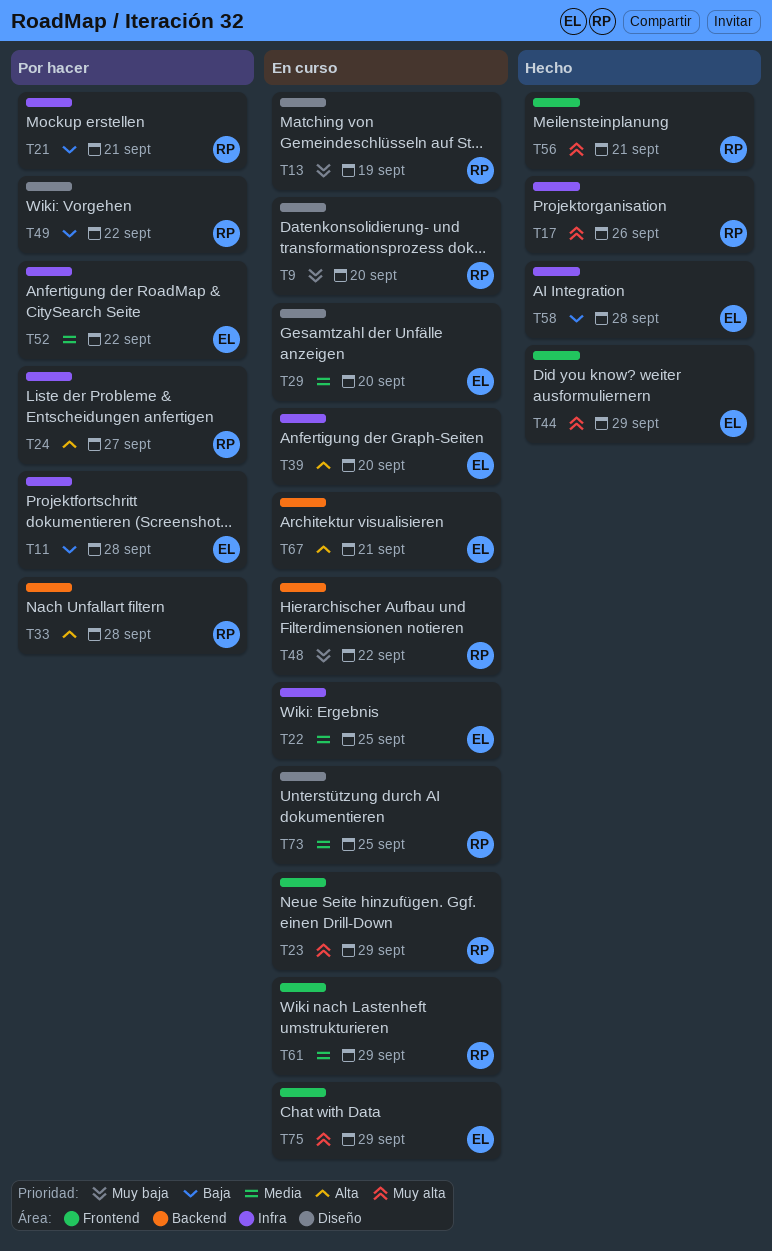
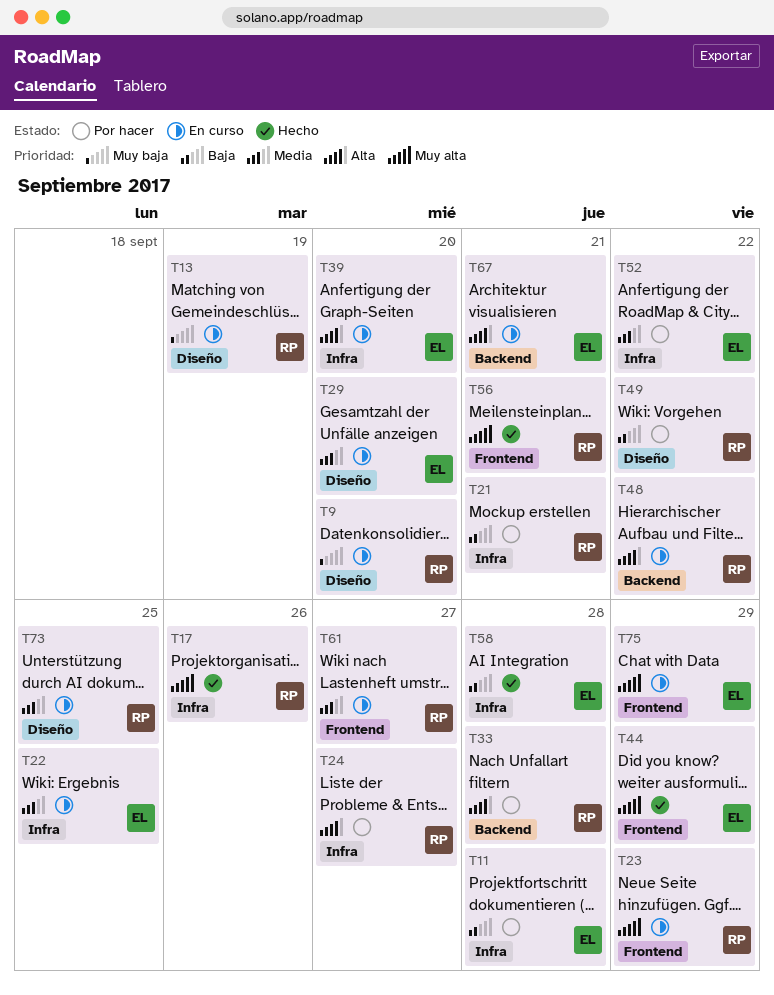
T48, priority: Muy baja -> Alta
T61, due: Sep 29 -> Sep 27

